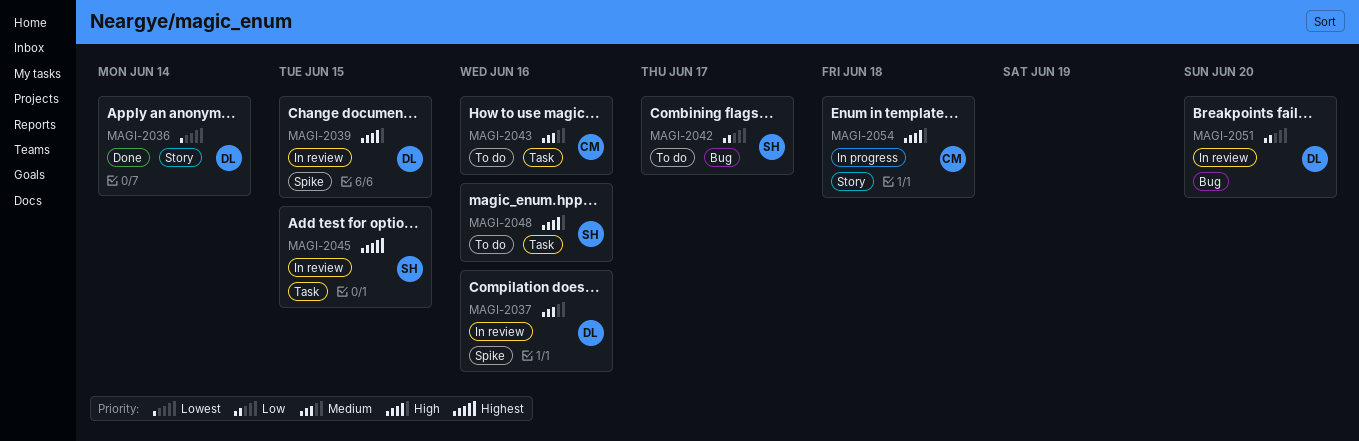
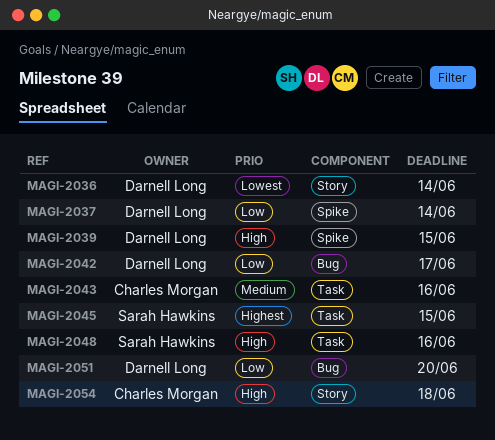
MAGI-2037, priority: Medium -> Low
MAGI-2037, due: Jun 16 -> Jun 14
MAGI-2042, owner: Sarah Hawkins -> Darnell Long

